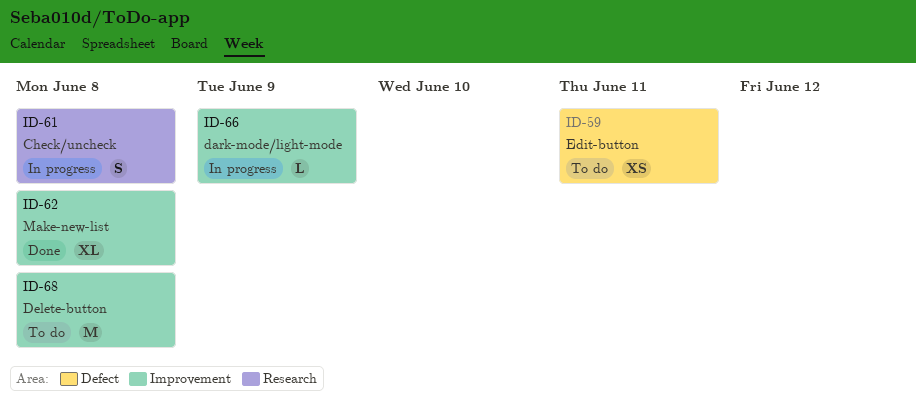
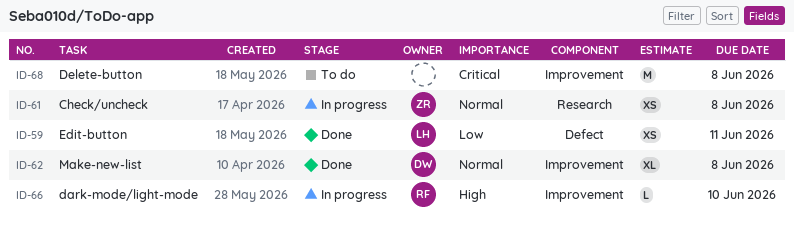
ID-59, status: To do -> Done
ID-61, estimate: S -> XS
ID-66, due: Jun 9 -> Jun 10

